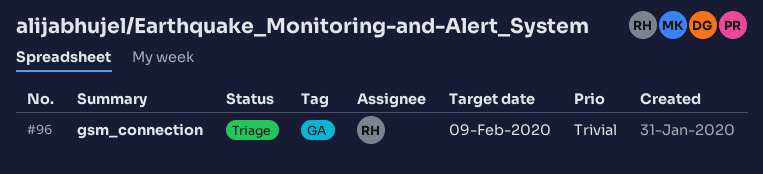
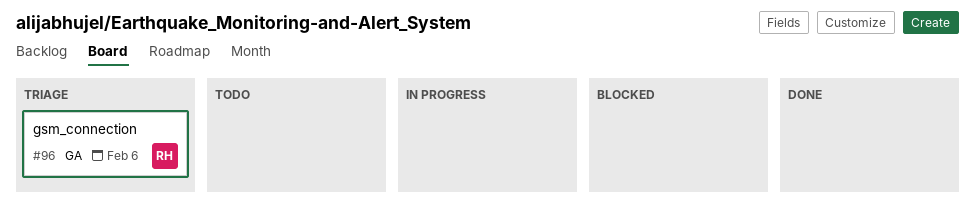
#96, due: Feb 9 -> Feb 6

